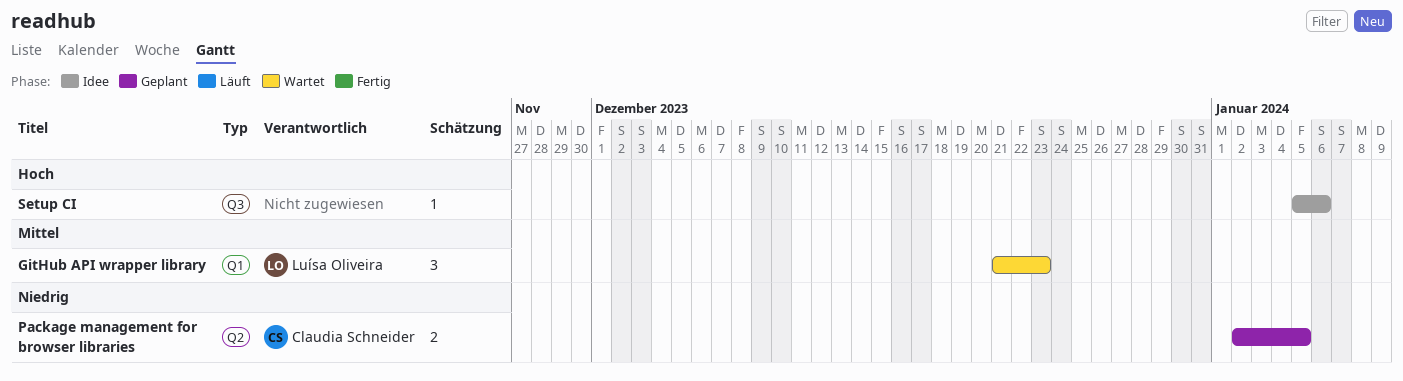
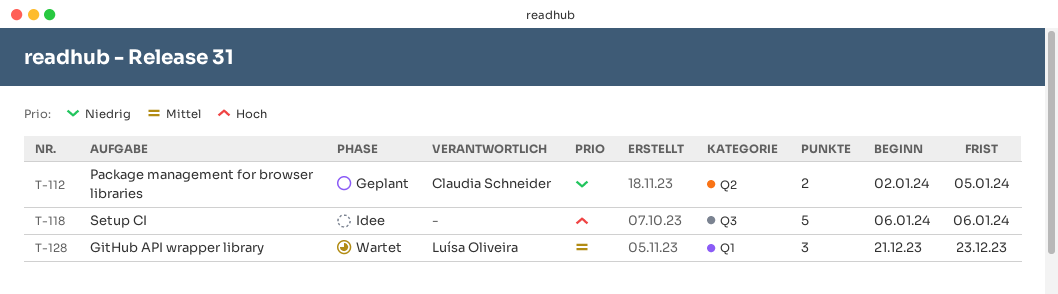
Setup CI, estimate: 1 -> 5
Setup CI, start: Jan 5 -> Jan 6

